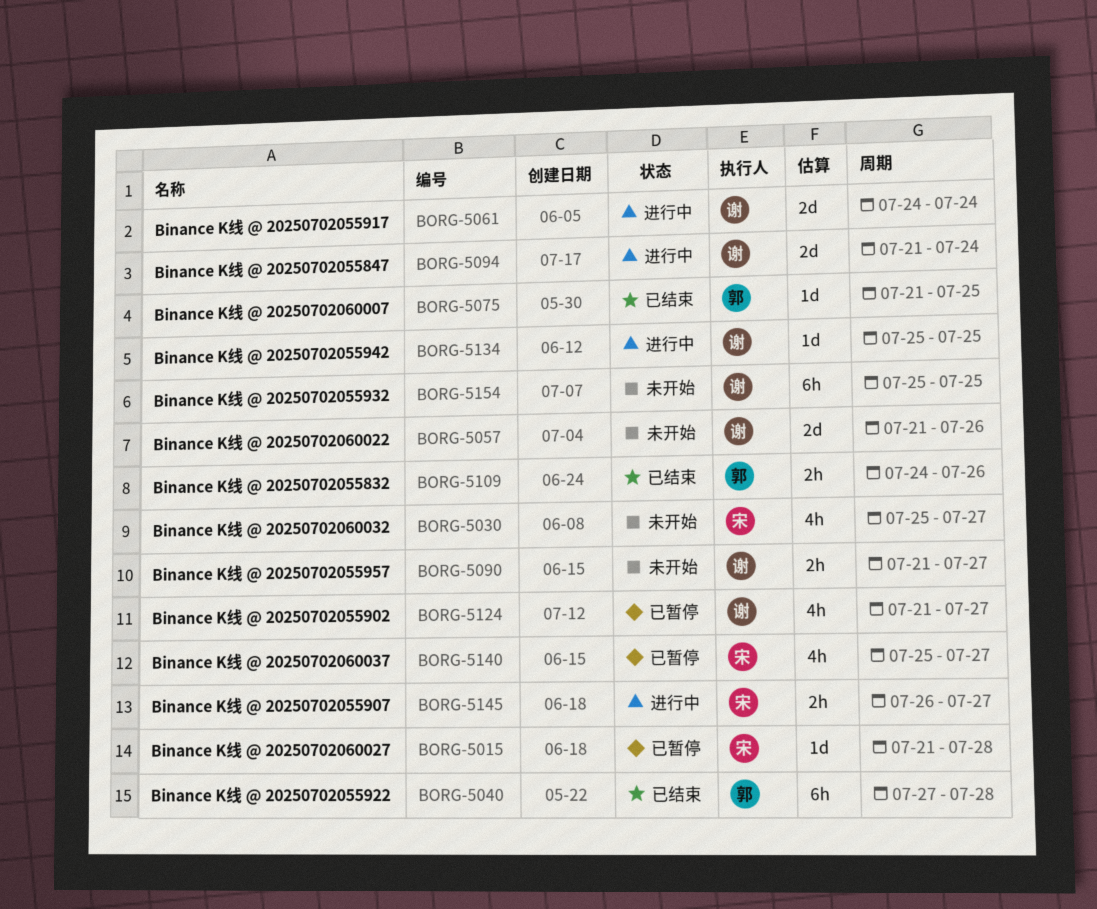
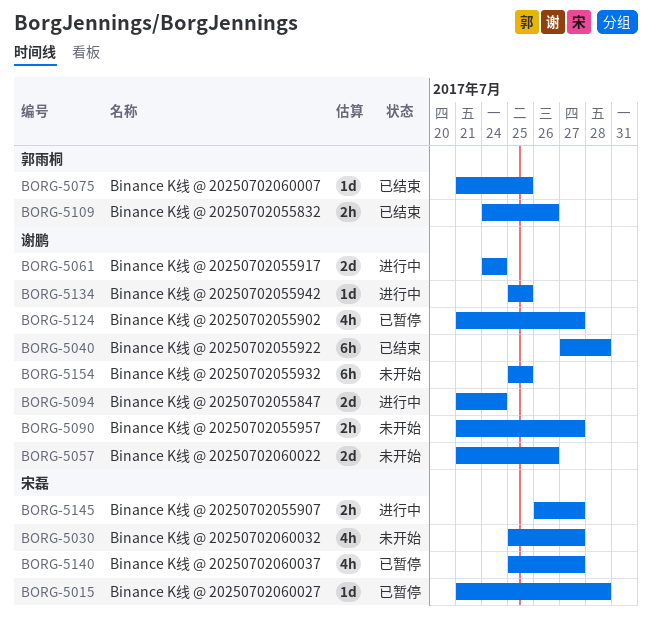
BORG-5040, owner: 郭雨桐 -> 谢鹏

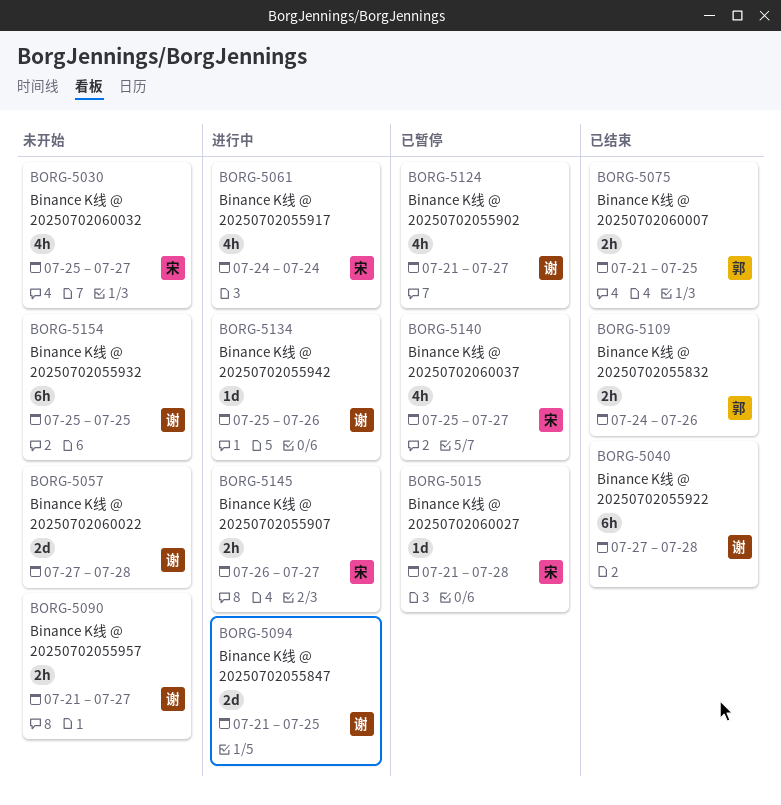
BORG-5057, start: Jul 21 -> Jul 27
BORG-5057, due: Jul 26 -> Jul 28
BORG-5061, owner: 谢鹏 -> 宋磊
BORG-5061, estimate: 2d -> 4h
BORG-5075, estimate: 1d -> 2h
BORG-5094, due: Jul 24 -> Jul 25
BORG-5134, due: Jul 25 -> Jul 26

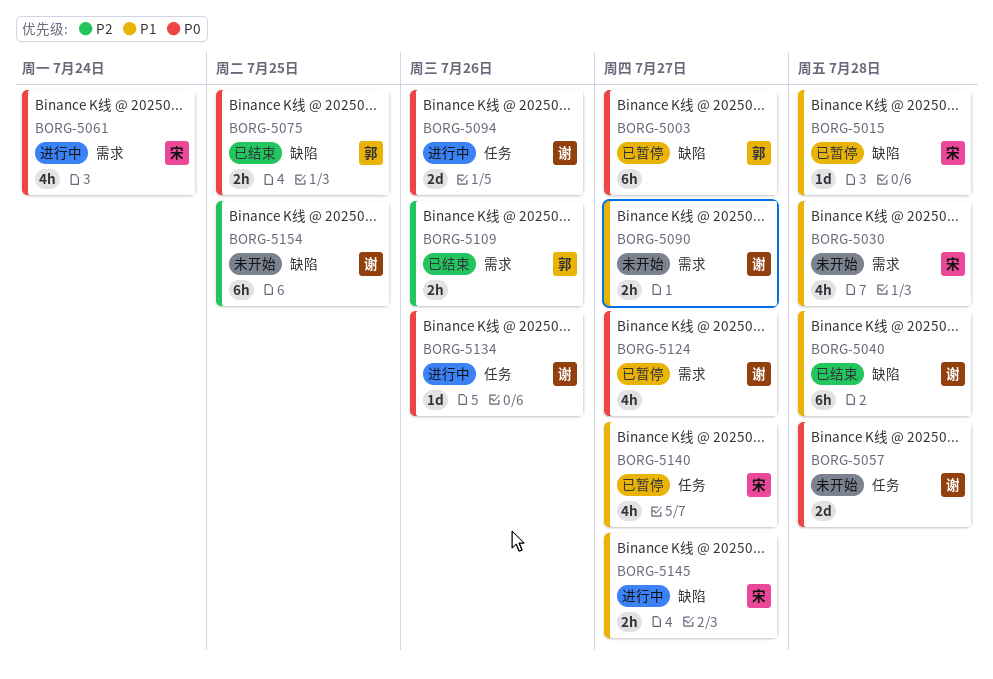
BORG-5003: none -> present
BORG-5030, due: Jul 27 -> Jul 28
BORG-5094, due: Jul 25 -> Jul 26

